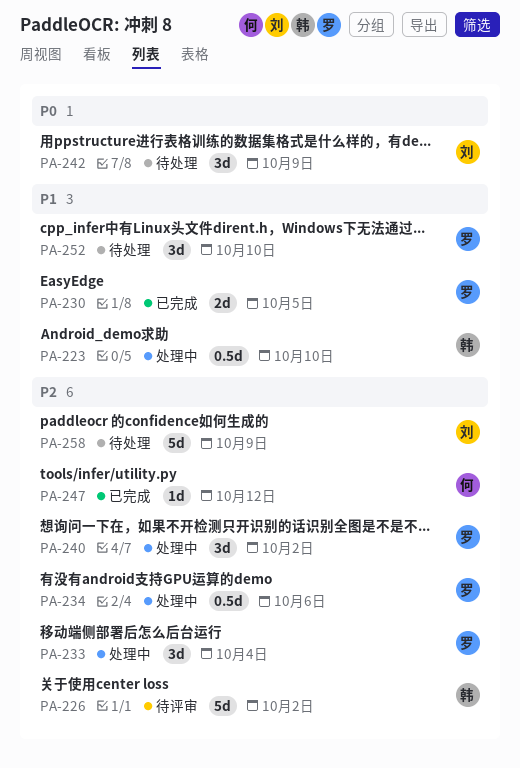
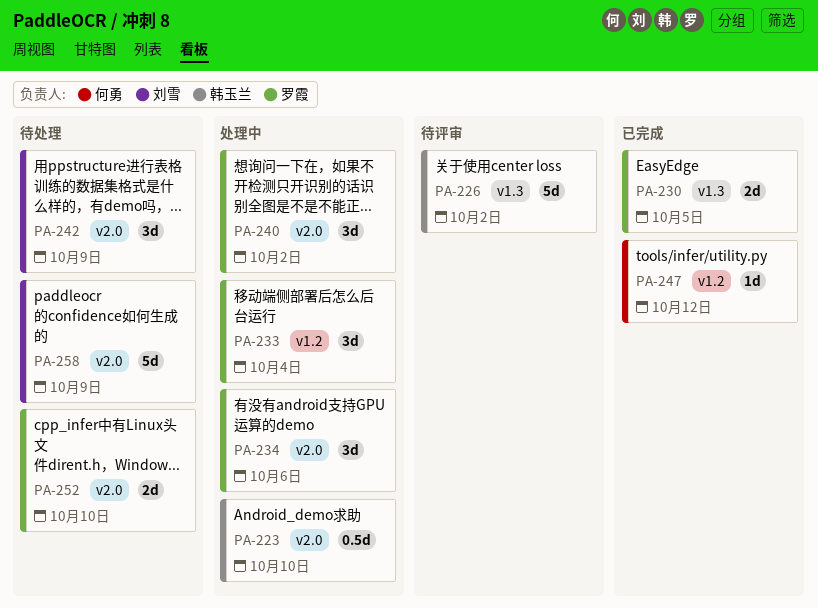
PA-234, estimate: 0.5d -> 3d
PA-252, estimate: 3d -> 2d

